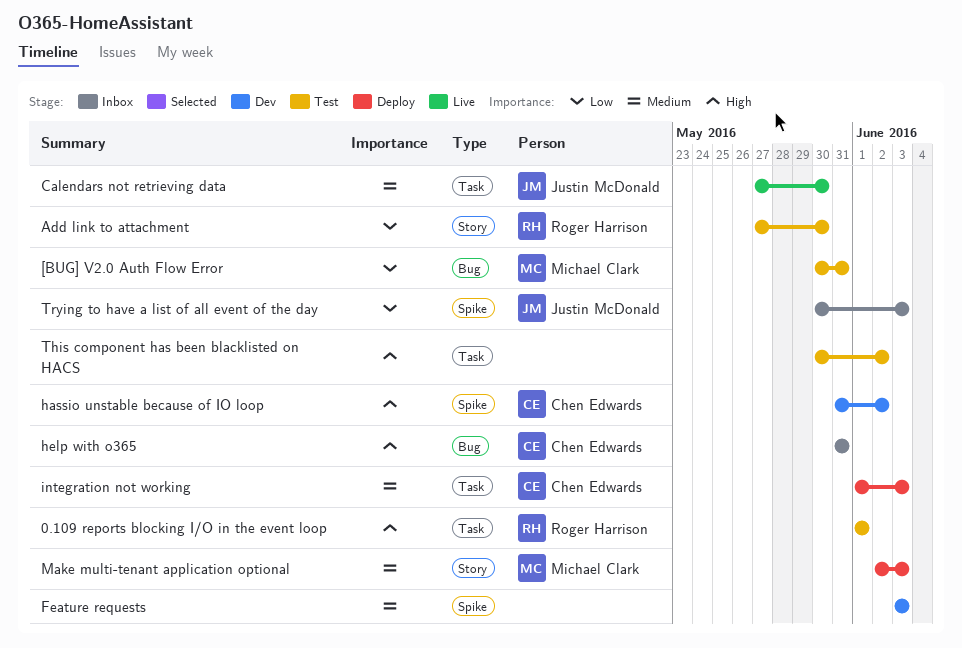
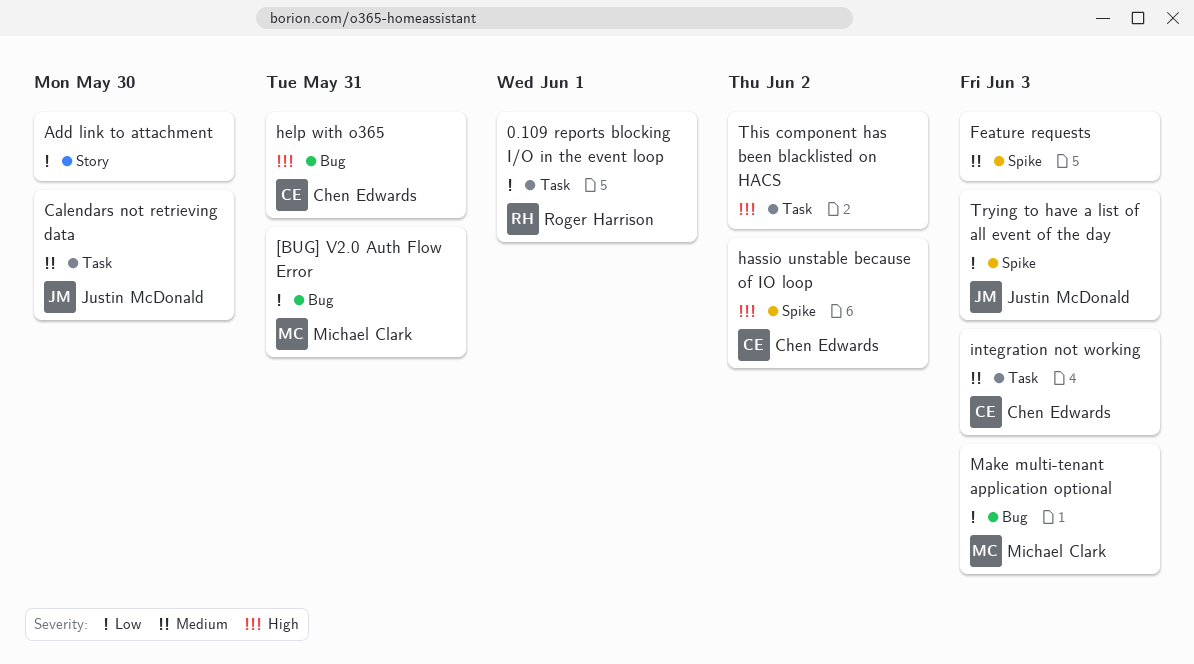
0.109 reports blocking I/O in the event loop, priority: High -> Low
Add link to attachment, owner: Roger Harrison -> none
Make multi-tenant application optional, priority: Medium -> Low
Make multi-tenant application optional, label: Story -> Bug

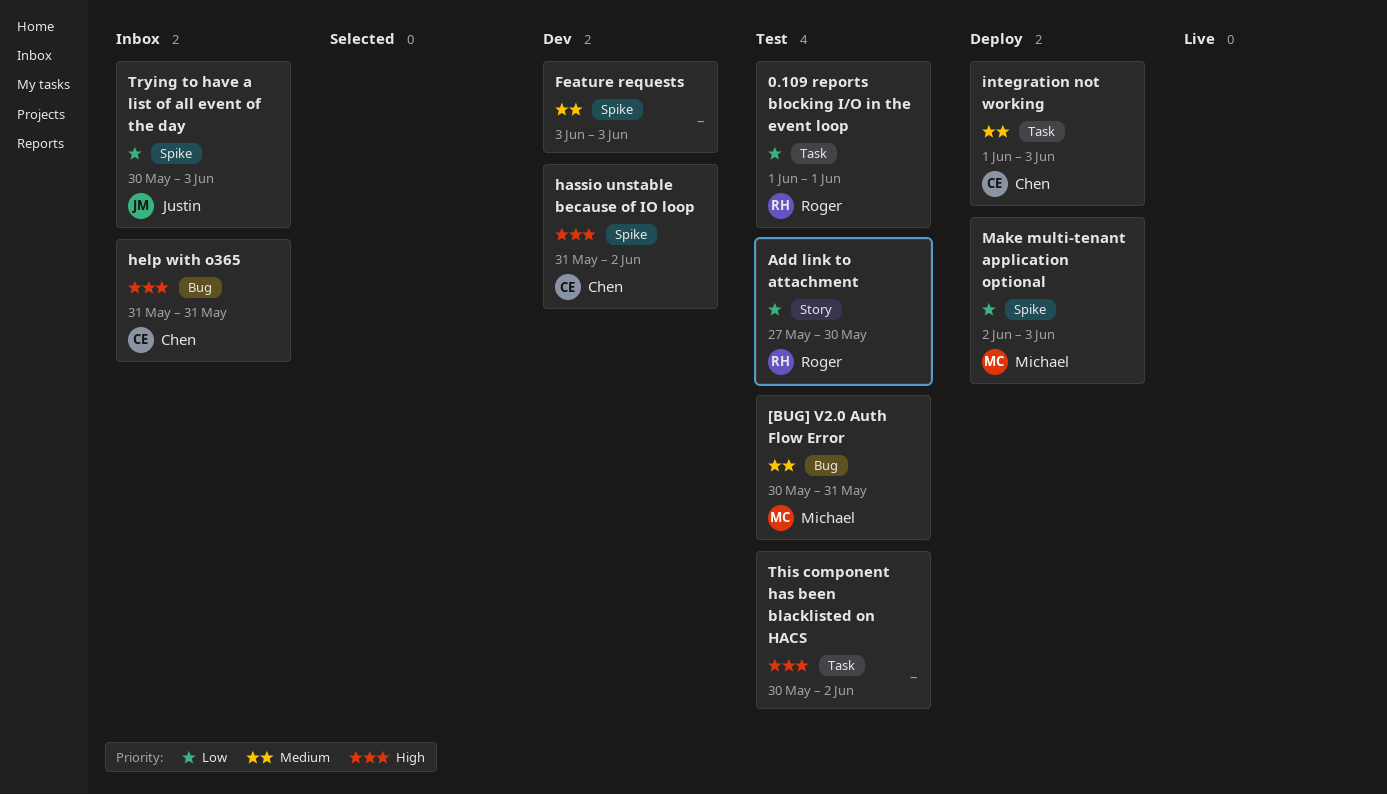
[BUG] V2.0 Auth Flow Error, priority: Low -> Medium
Add link to attachment, owner: none -> Roger Harrison
Calendars not retrieving data: present -> none
Make multi-tenant application optional, label: Bug -> Spike

